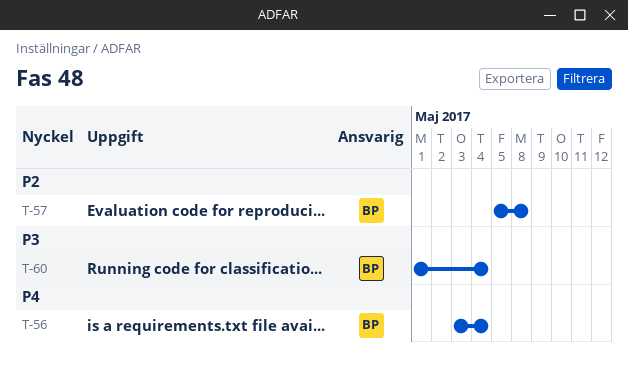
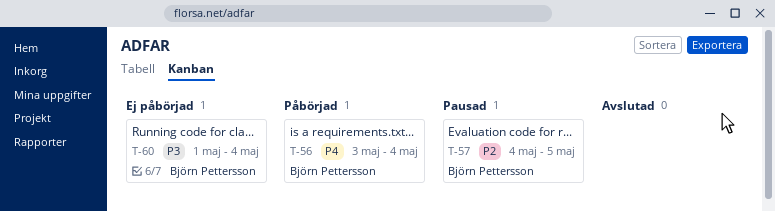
T-57, start: May 5 -> May 4
T-57, due: May 8 -> May 5

